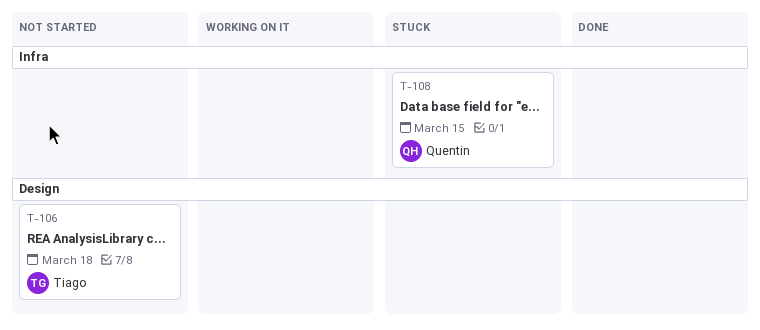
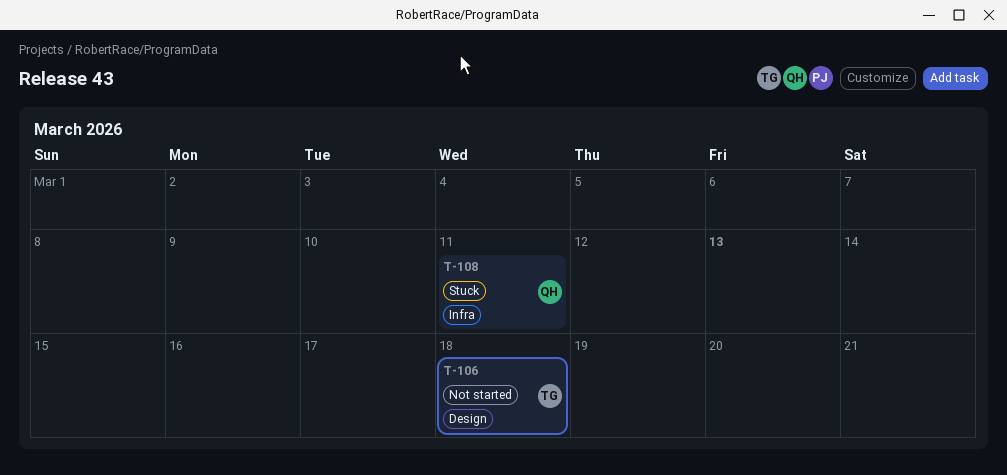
T-108, due: Mar 15 -> Mar 11

